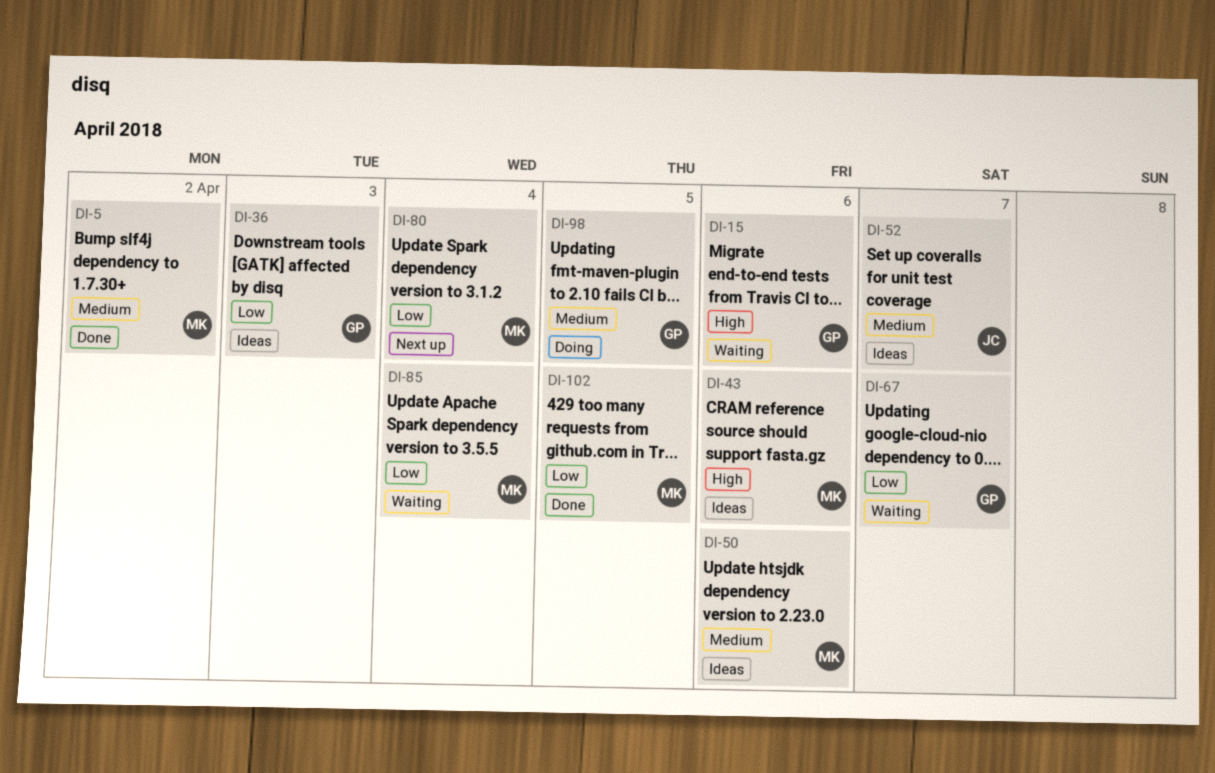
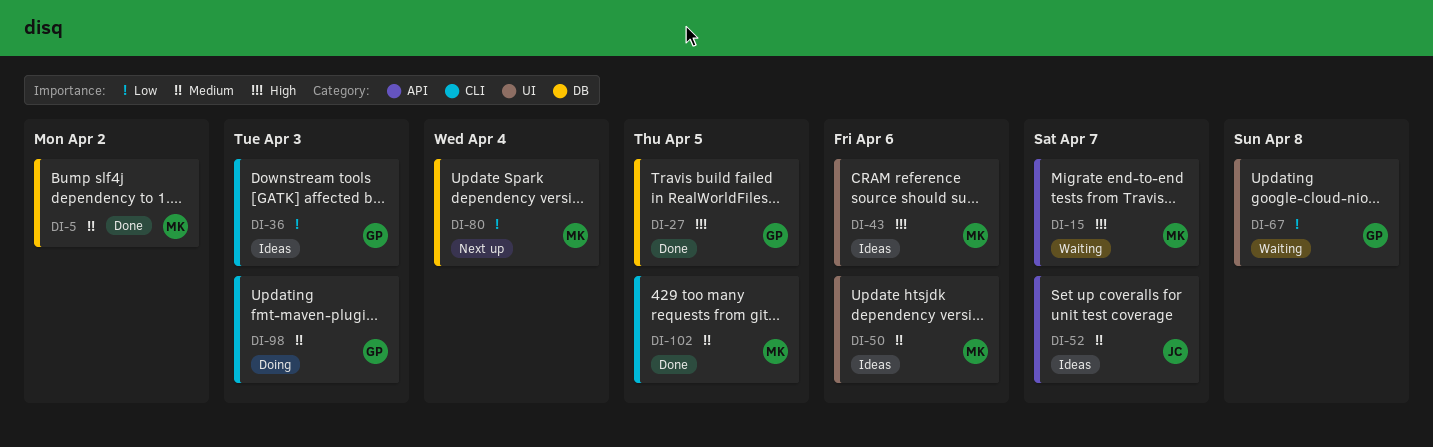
DI-15, owner: GP -> MK
DI-15, due: Apr 6 -> Apr 7
DI-27: none -> present
DI-67, due: Apr 7 -> Apr 8
DI-85: present -> none
DI-98, due: Apr 5 -> Apr 3
DI-102, priority: Low -> Medium

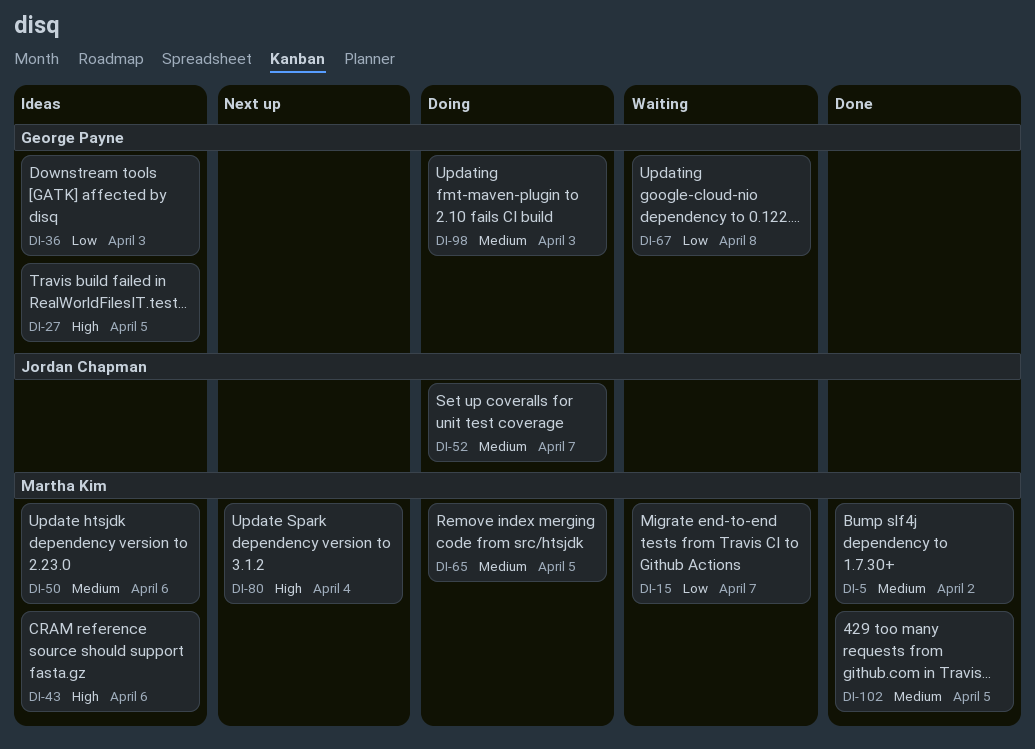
DI-15, priority: High -> Low
DI-27, status: Done -> Ideas
DI-52, status: Ideas -> Doing
DI-65: none -> present
DI-80, priority: Low -> High

